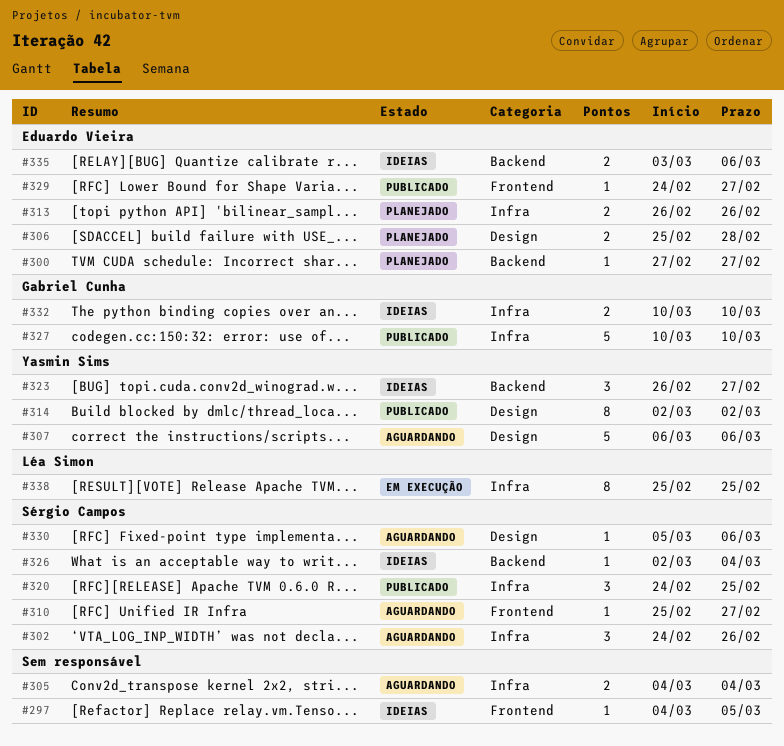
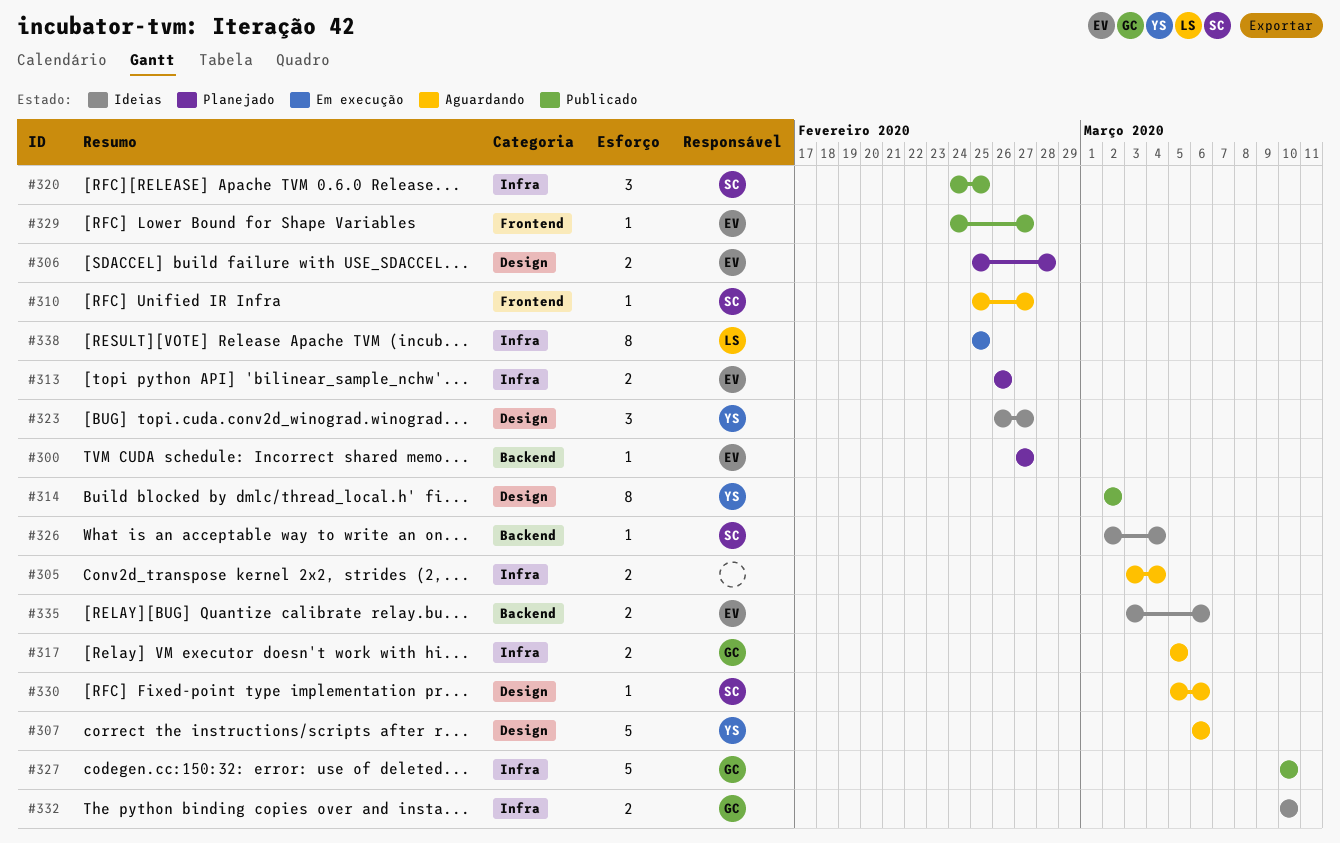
#297: present -> none
#302: present -> none
#305, start: Mar 4 -> Mar 3
#317: none -> present
#323, label: Backend -> Design

